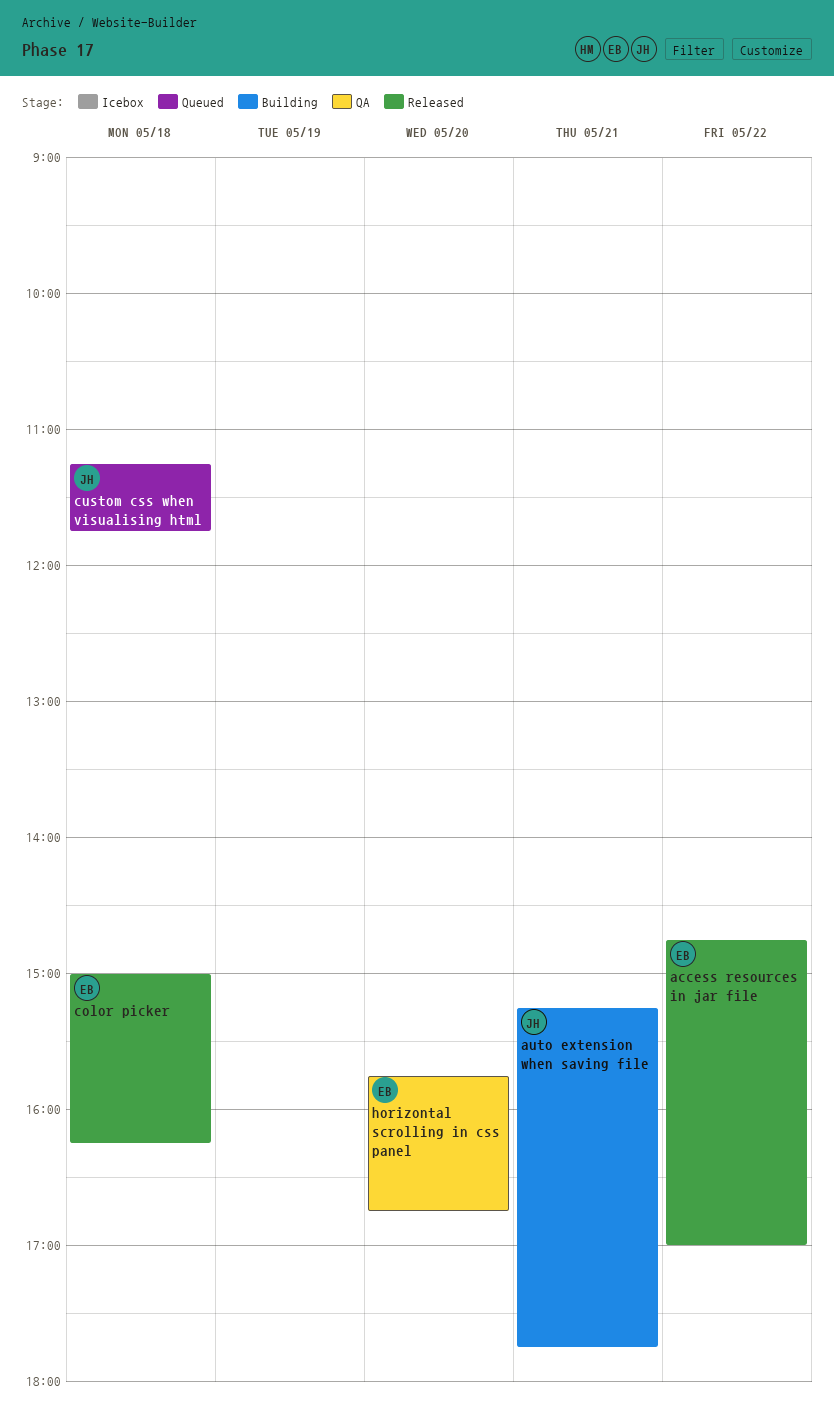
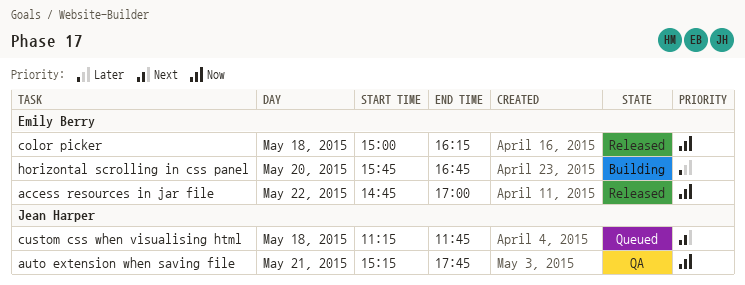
auto extension when saving file, status: Building -> QA
horizontal scrolling in css panel, status: QA -> Building

